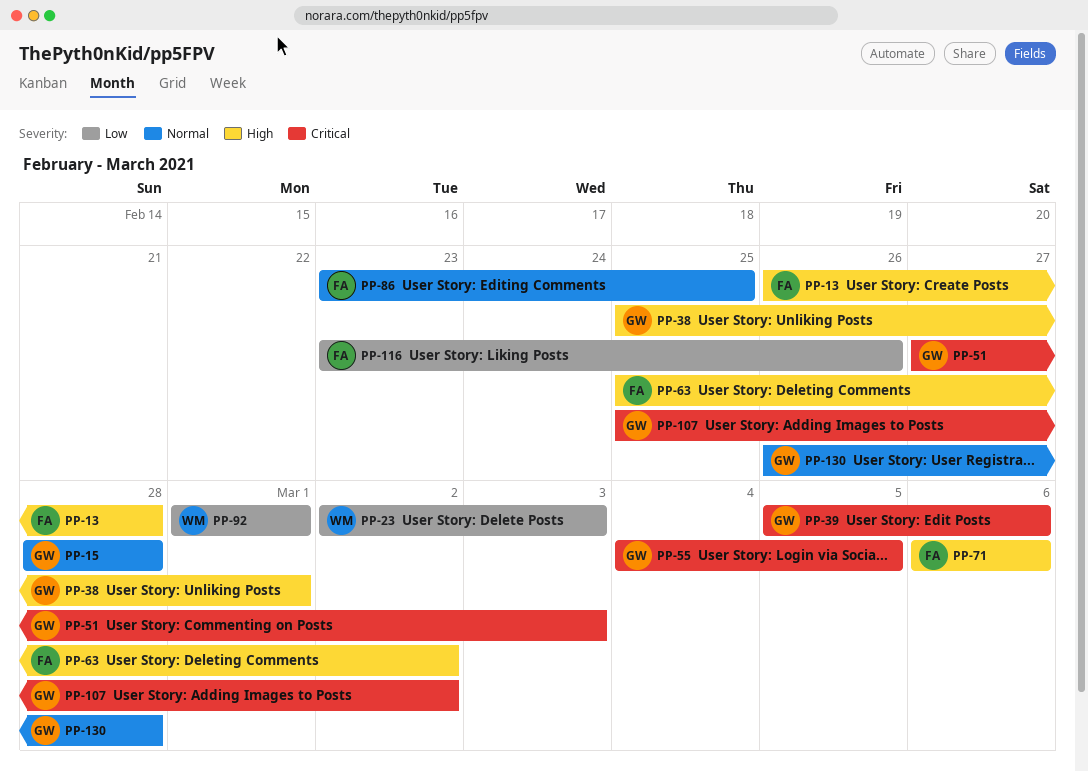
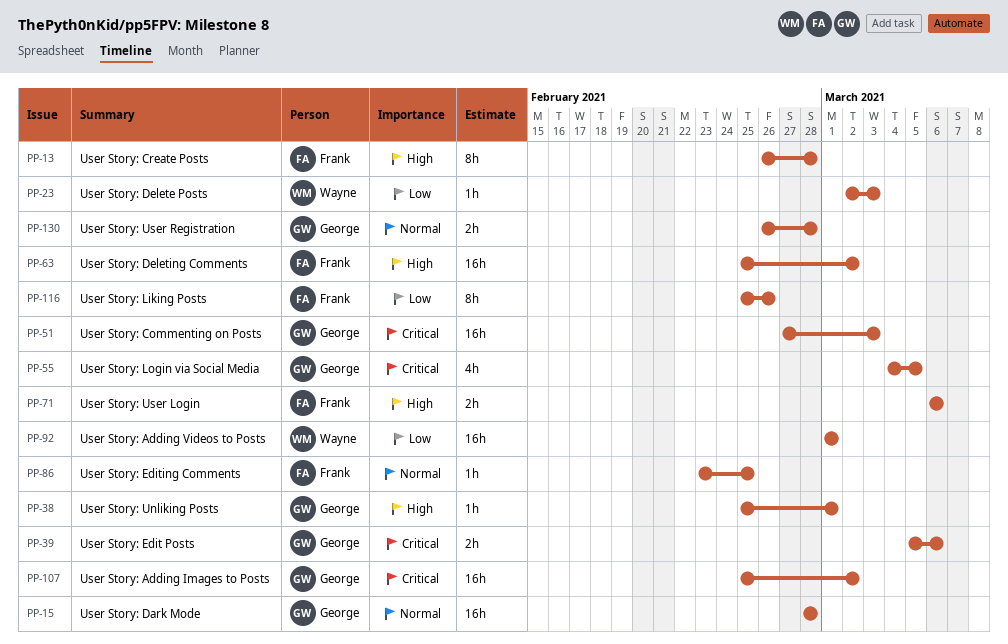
PP-116, start: Feb 23 -> Feb 25

